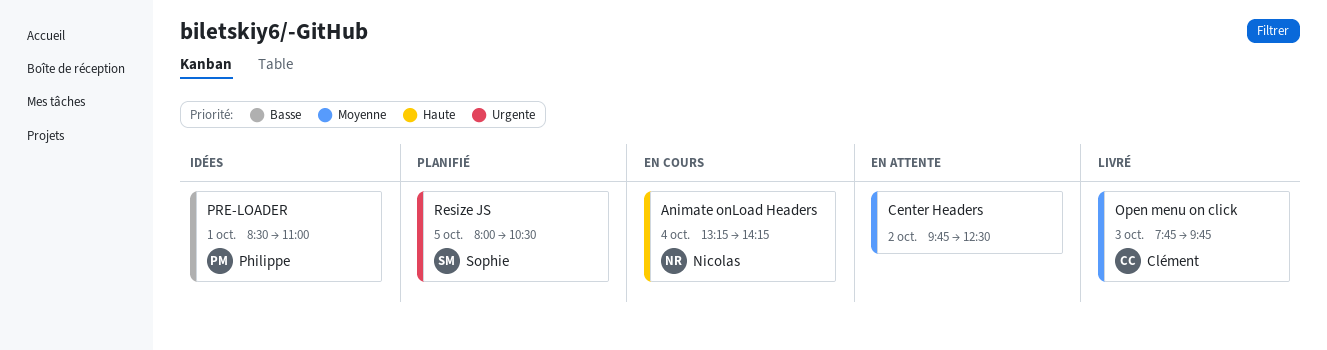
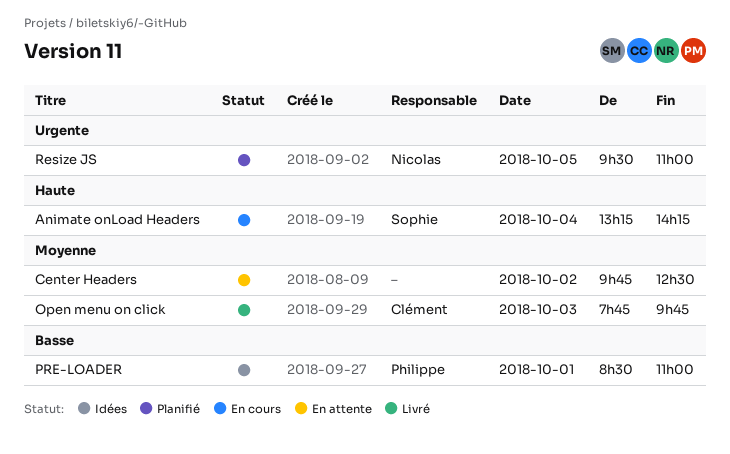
Animate onLoad Headers, owner: Nicolas -> Sophie
Resize JS, owner: Sophie -> Nicolas
Resize JS, begins: 08:00 -> 09:30
Resize JS, ends: 10:30 -> 11:00

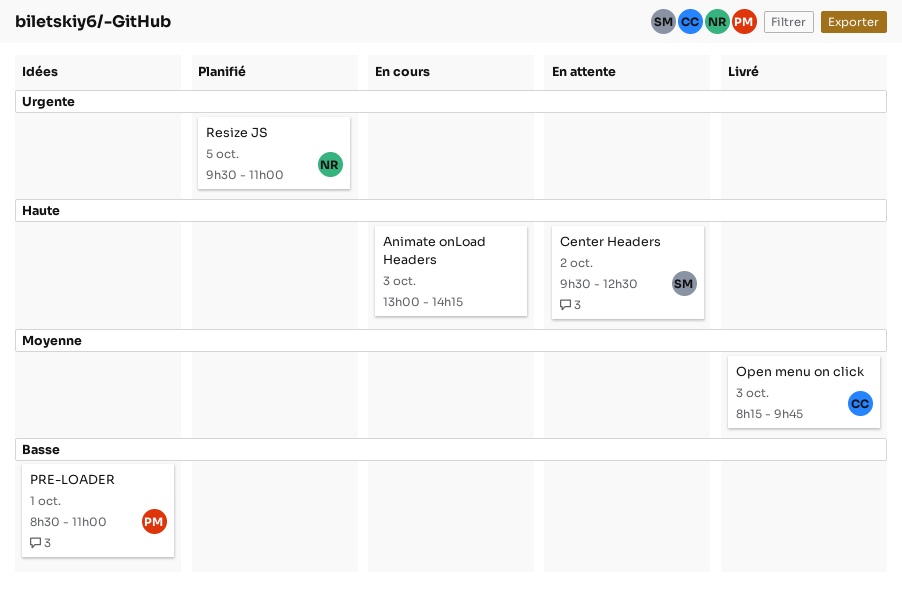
Animate onLoad Headers, owner: Sophie -> none
Animate onLoad Headers, day: Oct 4 -> Oct 3
Animate onLoad Headers, begins: 13:15 -> 13:00
Center Headers, owner: none -> Sophie
Center Headers, priority: Moyenne -> Haute
Center Headers, begins: 09:45 -> 09:30
Open menu on click, begins: 07:45 -> 08:15

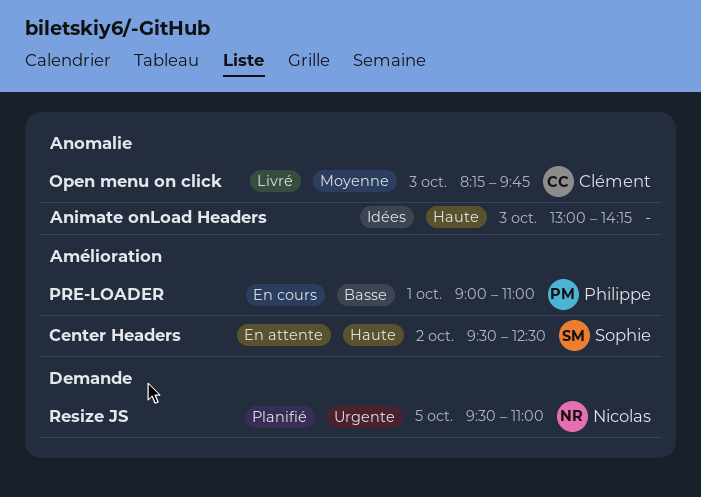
Animate onLoad Headers, status: En cours -> Idées
PRE-LOADER, status: Idées -> En cours
PRE-LOADER, begins: 08:30 -> 09:00

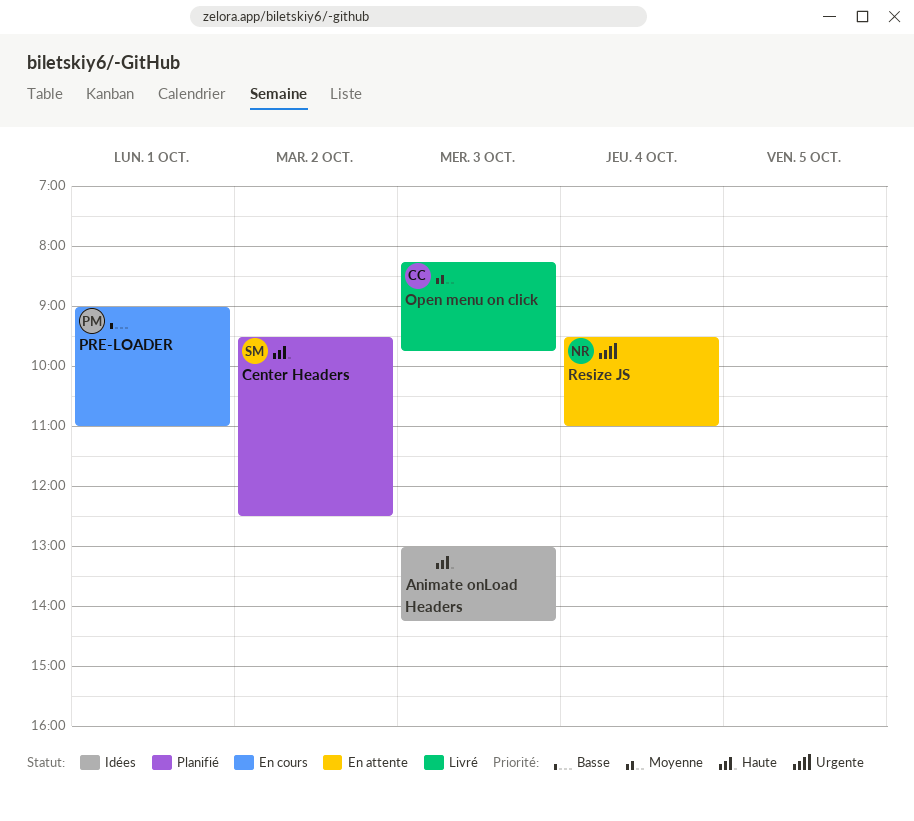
Center Headers, status: En attente -> Planifié
Resize JS, status: Planifié -> En attente
Resize JS, day: Oct 5 -> Oct 4

